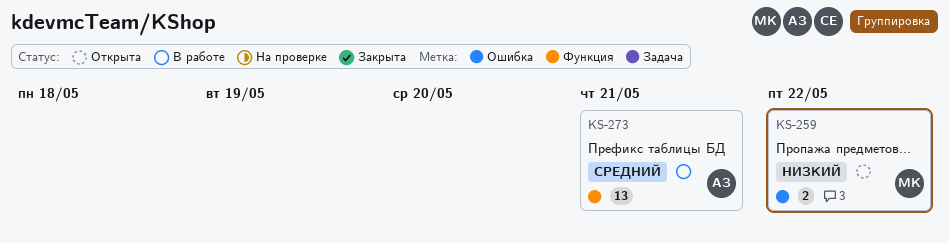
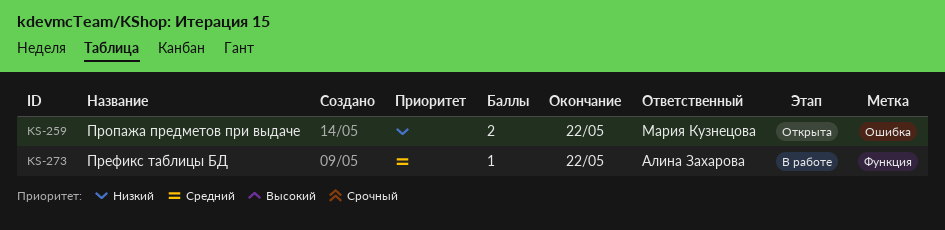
KS-273, estimate: 13 -> 1
KS-273, due: May 21 -> May 22

